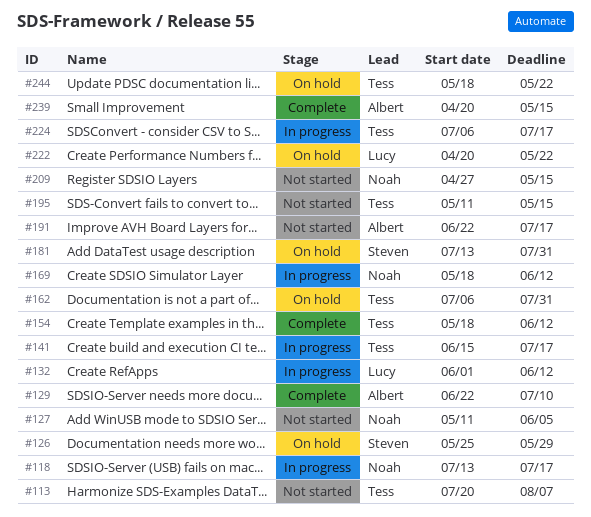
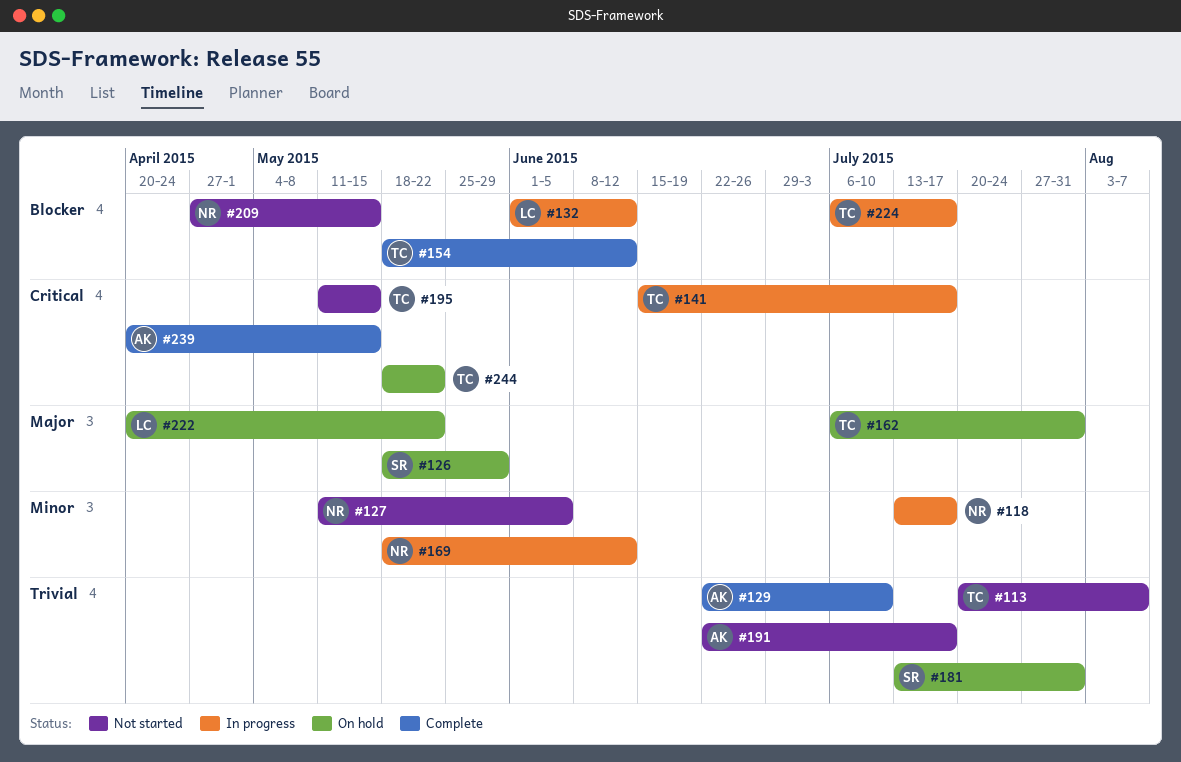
#126, start: May 25 -> May 18

